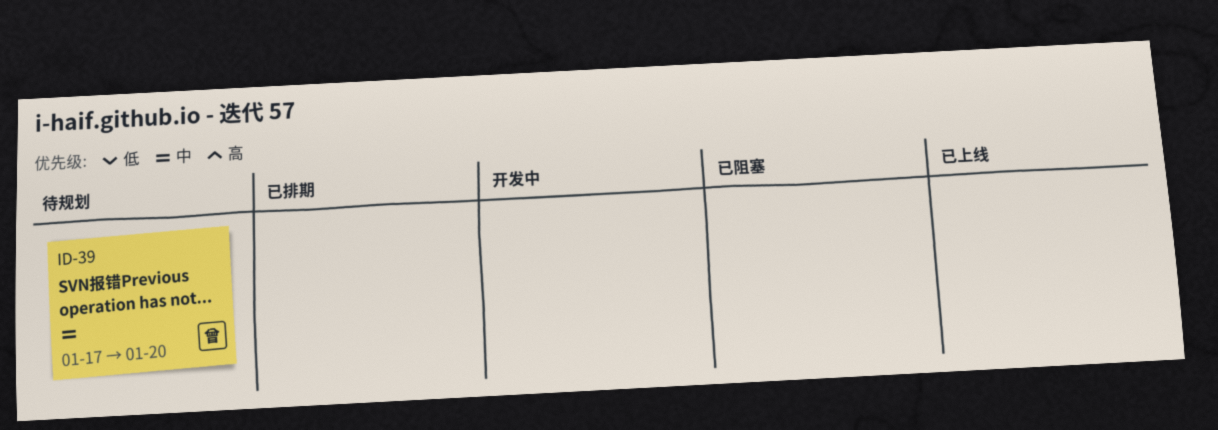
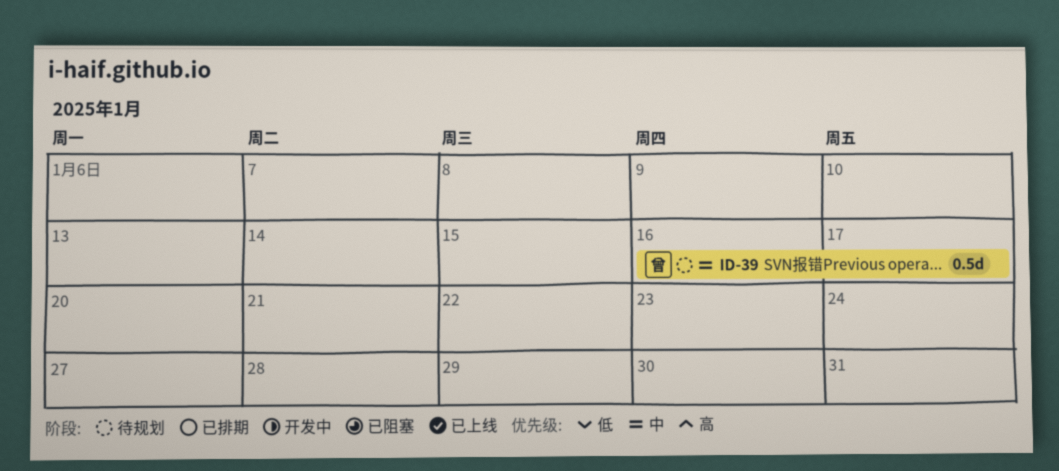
ID-39, start: Jan 17 -> Jan 16
ID-39, due: Jan 20 -> Jan 17

